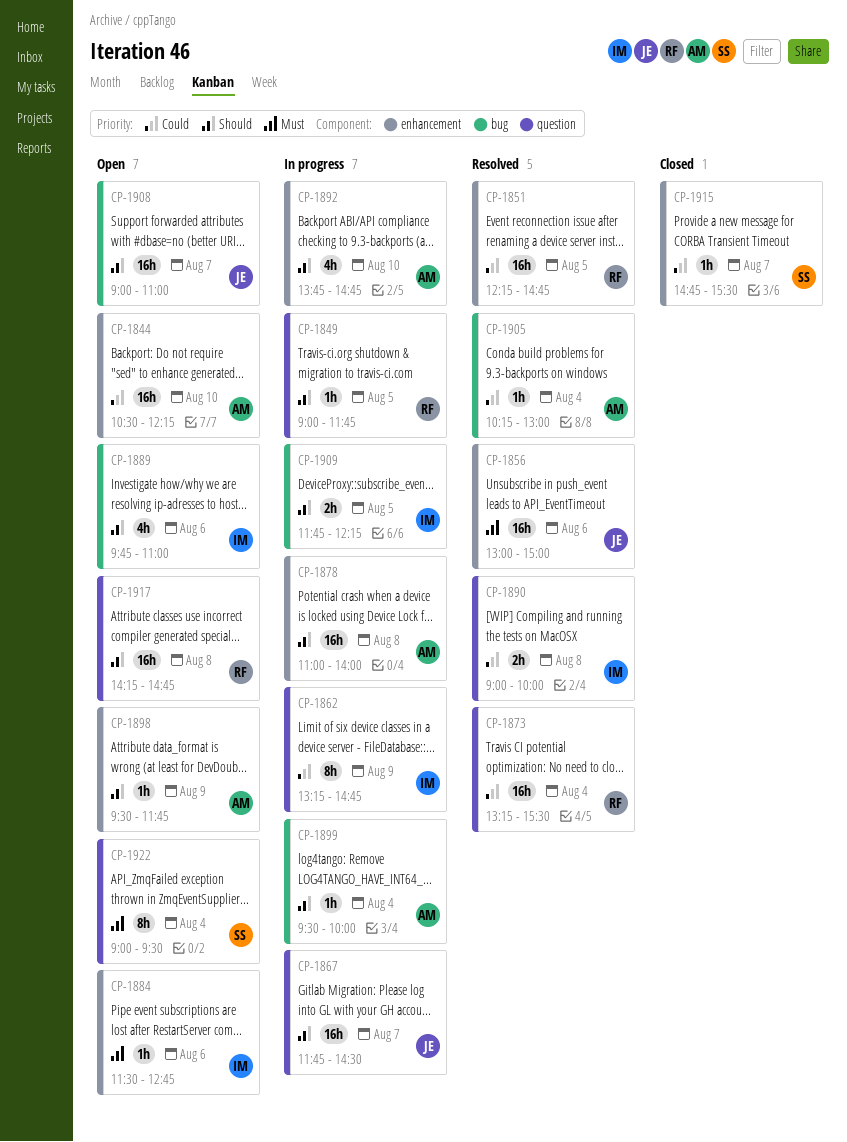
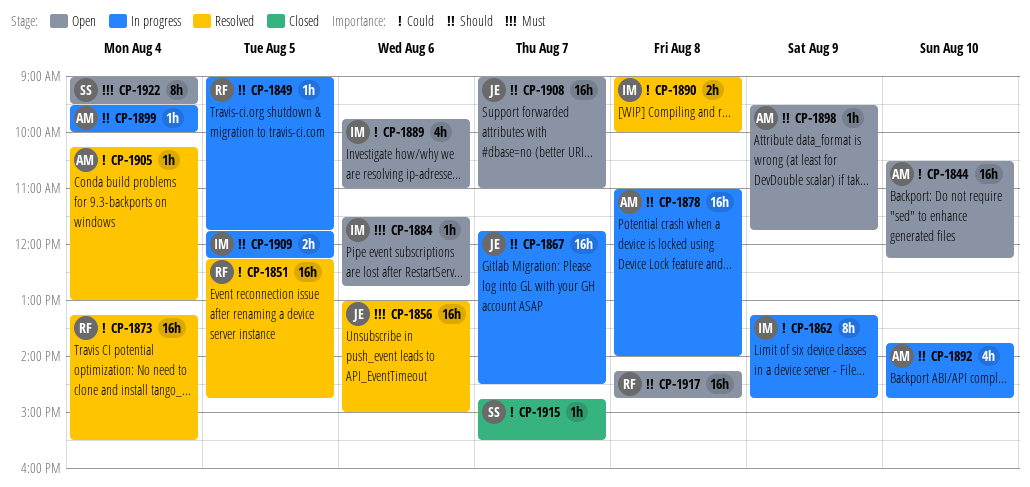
CP-1889, priority: Should -> Could

